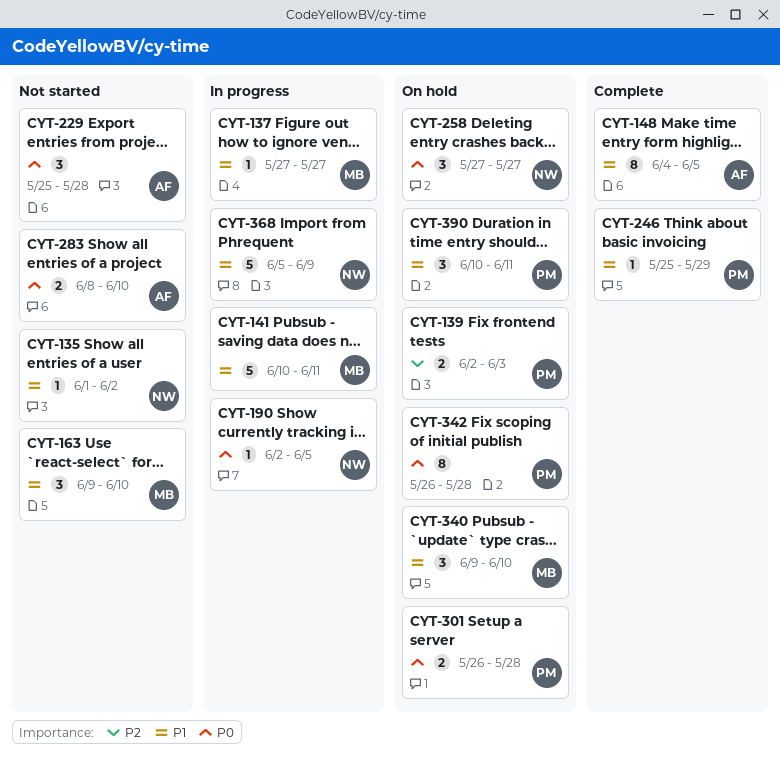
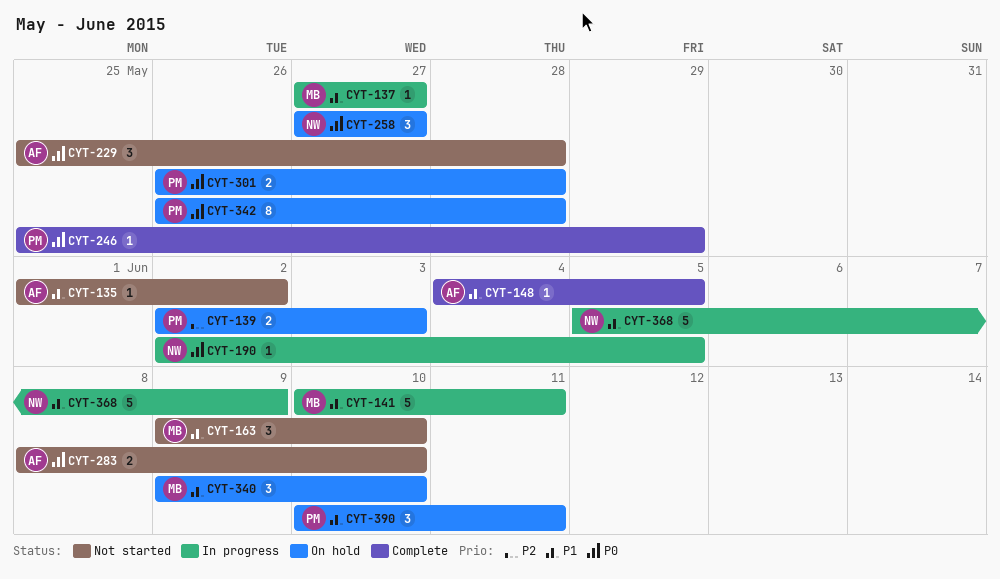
CYT-135, owner: NW -> AF
CYT-148, estimate: 8 -> 1
CYT-246, priority: P1 -> P0

